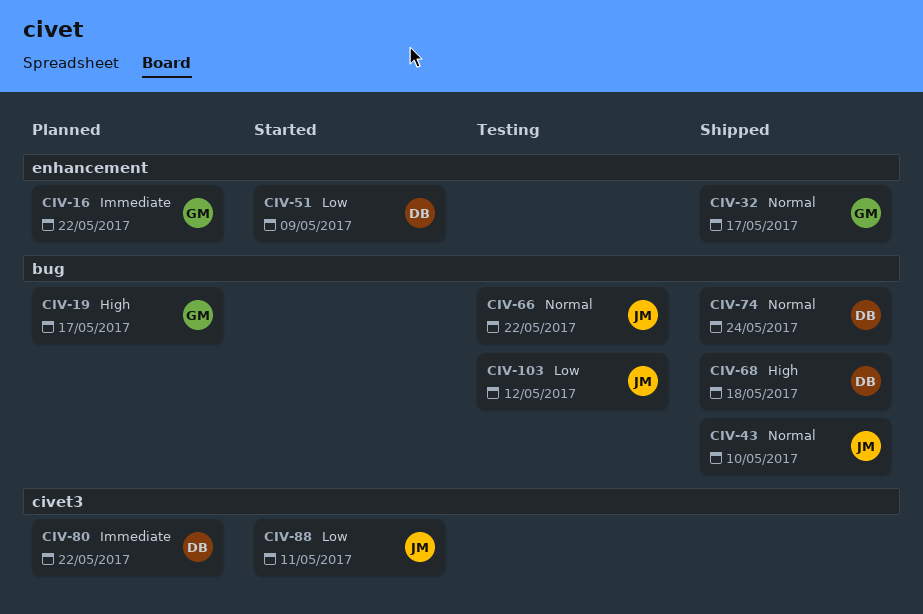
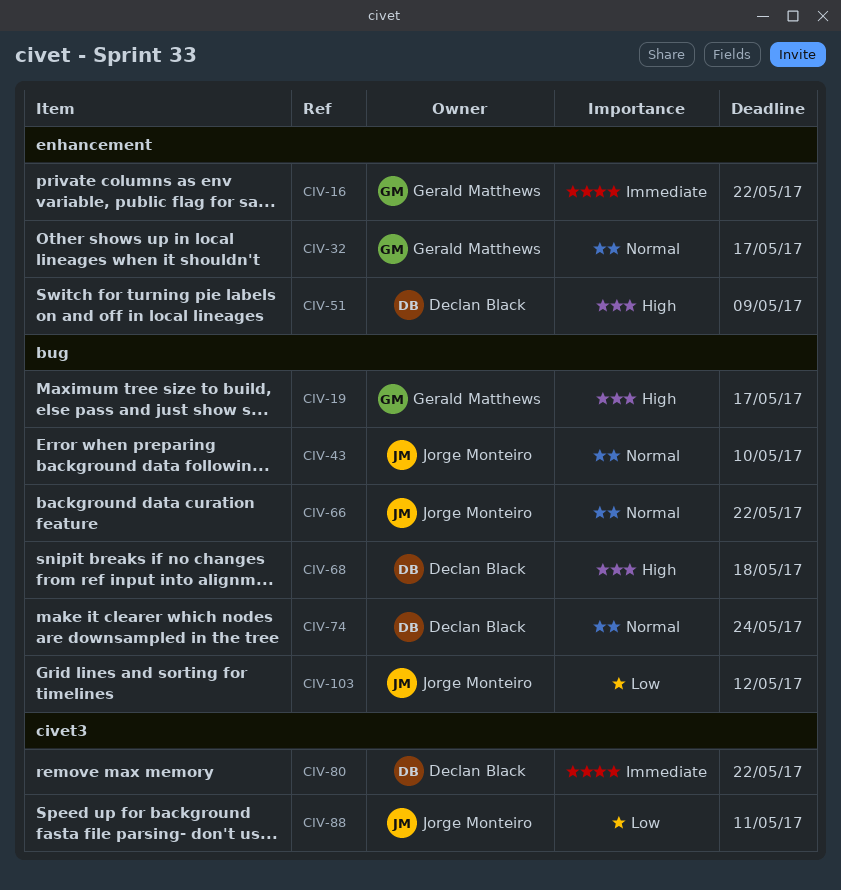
CIV-51, priority: Low -> High

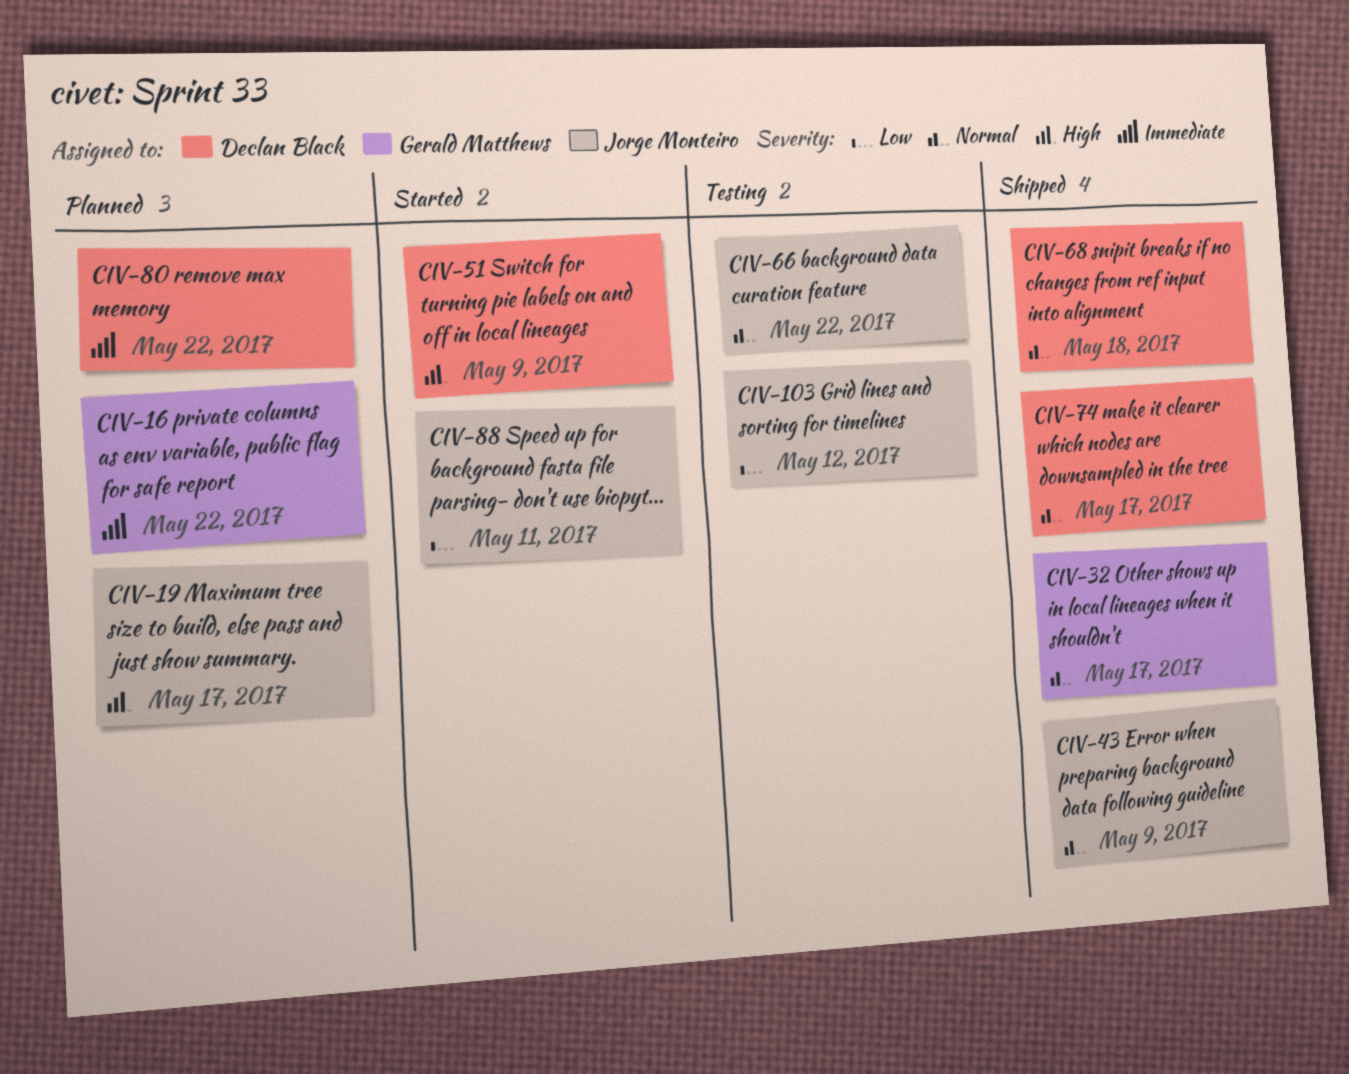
CIV-19, owner: Gerald Matthews -> Jorge Monteiro
CIV-43, due: May 10 -> May 9
CIV-68, priority: High -> Normal
CIV-74, due: May 24 -> May 17

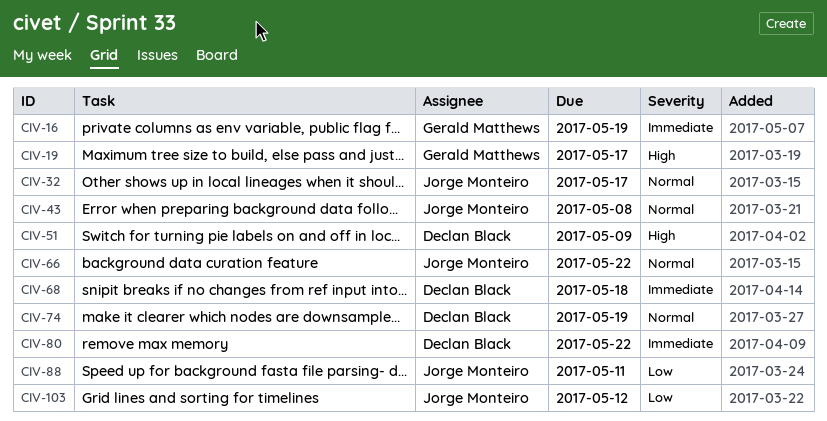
CIV-16, due: May 22 -> May 19
CIV-19, owner: Jorge Monteiro -> Gerald Matthews
CIV-32, owner: Gerald Matthews -> Jorge Monteiro
CIV-43, due: May 9 -> May 8
CIV-68, priority: Normal -> Immediate
CIV-74, due: May 17 -> May 19

